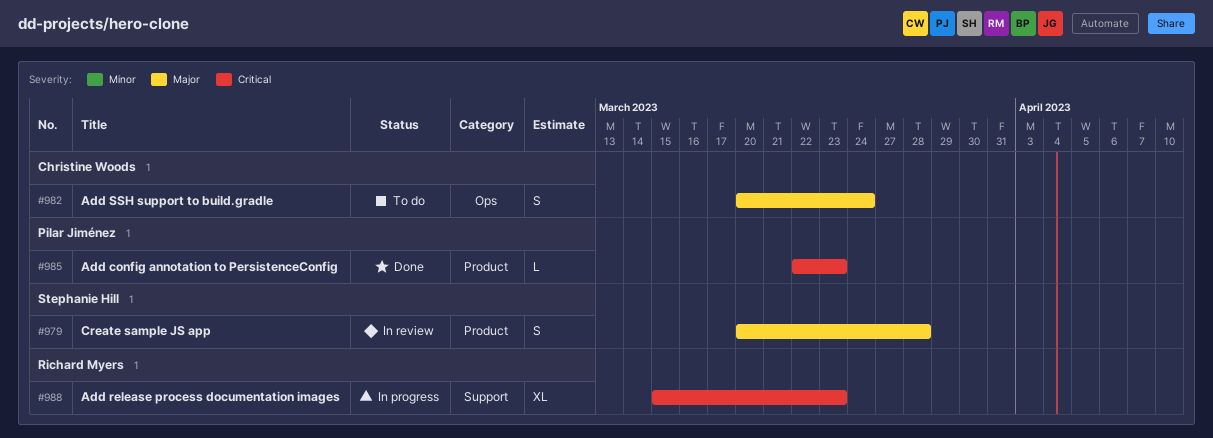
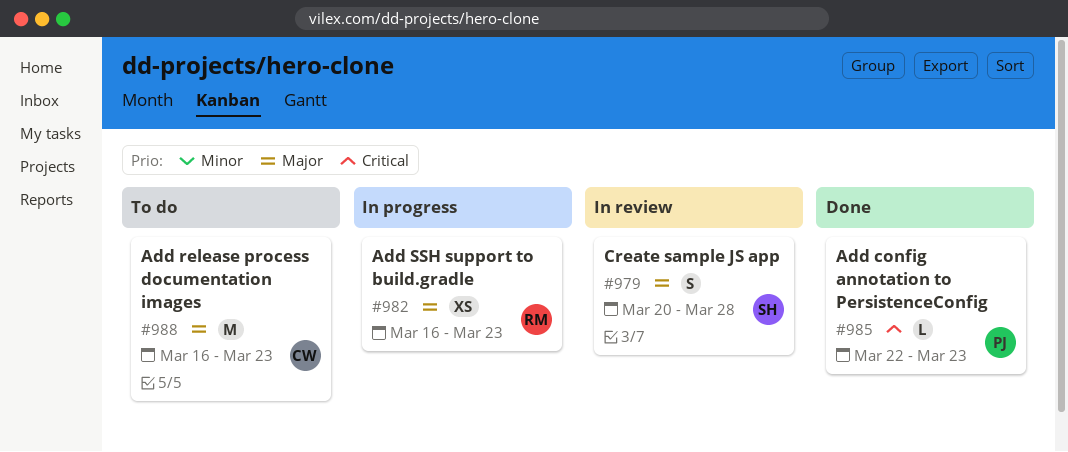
#982, status: To do -> In progress
#982, owner: Christine Woods -> Richard Myers
#982, estimate: S -> XS
#982, start: Mar 20 -> Mar 16
#982, due: Mar 24 -> Mar 23
#988, status: In progress -> To do
#988, owner: Richard Myers -> Christine Woods
#988, priority: Critical -> Major
#988, estimate: XL -> M
#988, start: Mar 15 -> Mar 16

